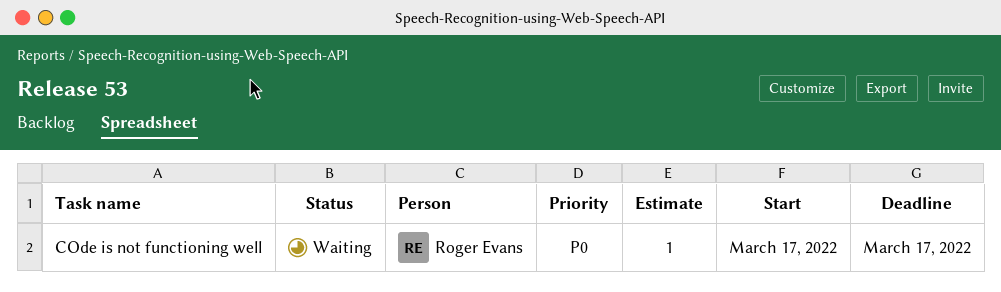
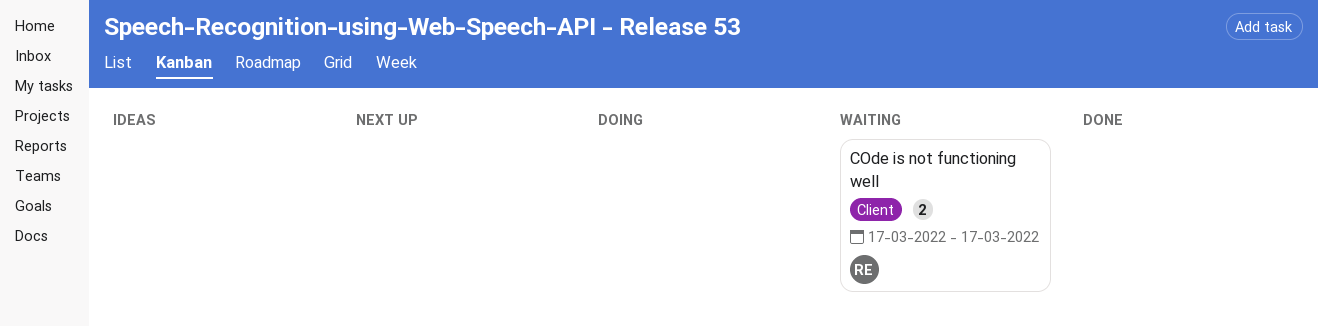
COde is not functioning well, estimate: 1 -> 2

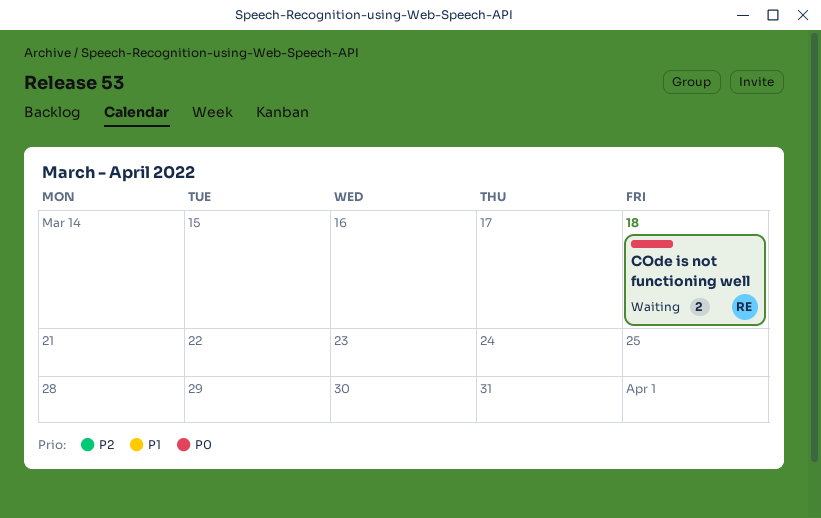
COde is not functioning well, due: Mar 17 -> Mar 18

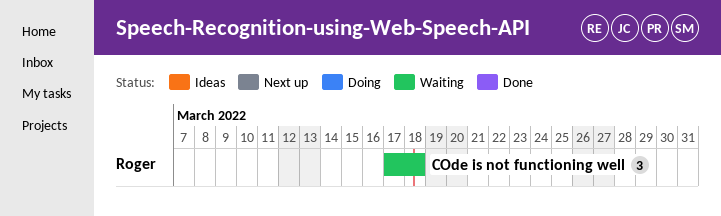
COde is not functioning well, estimate: 2 -> 3

